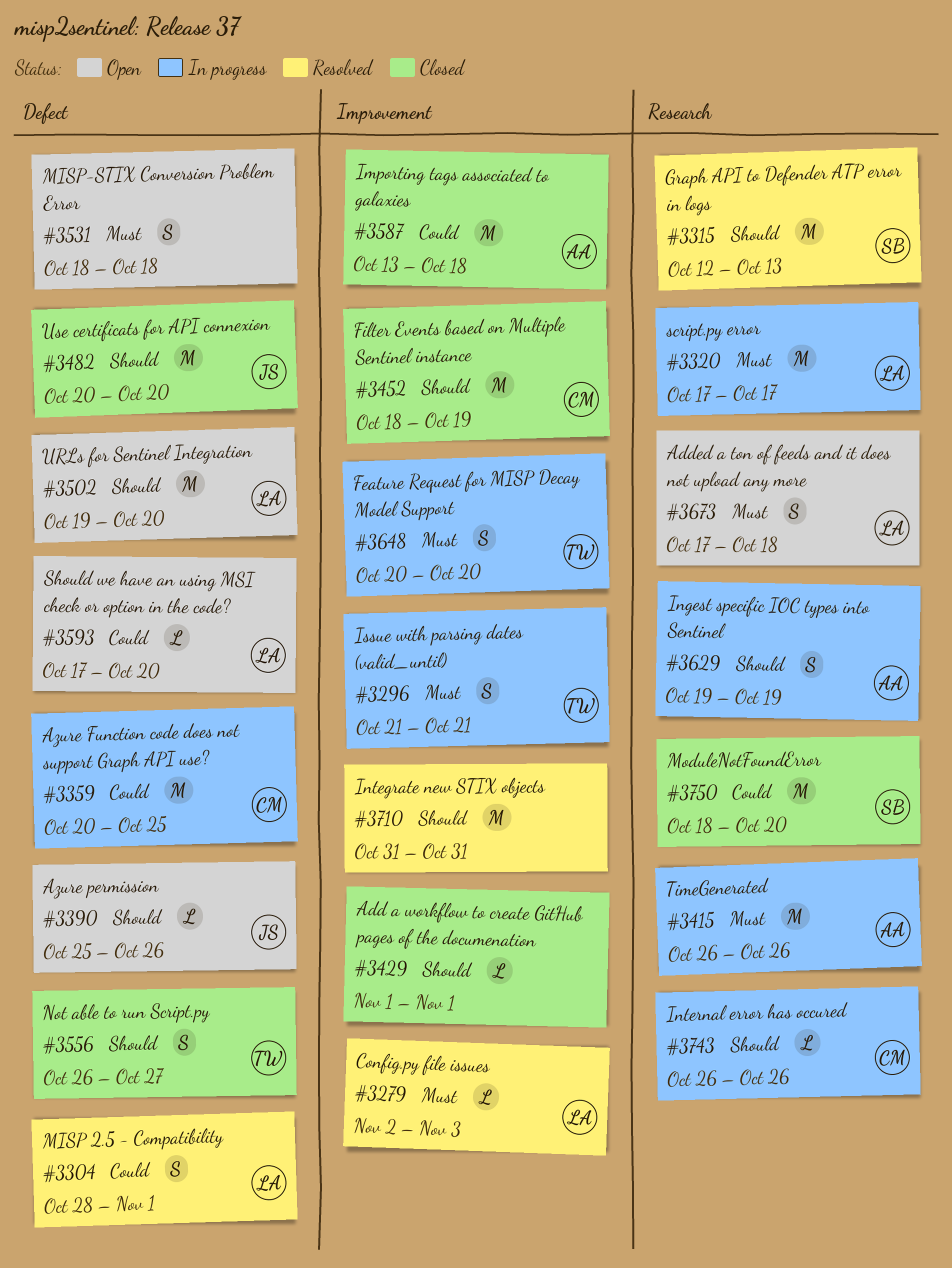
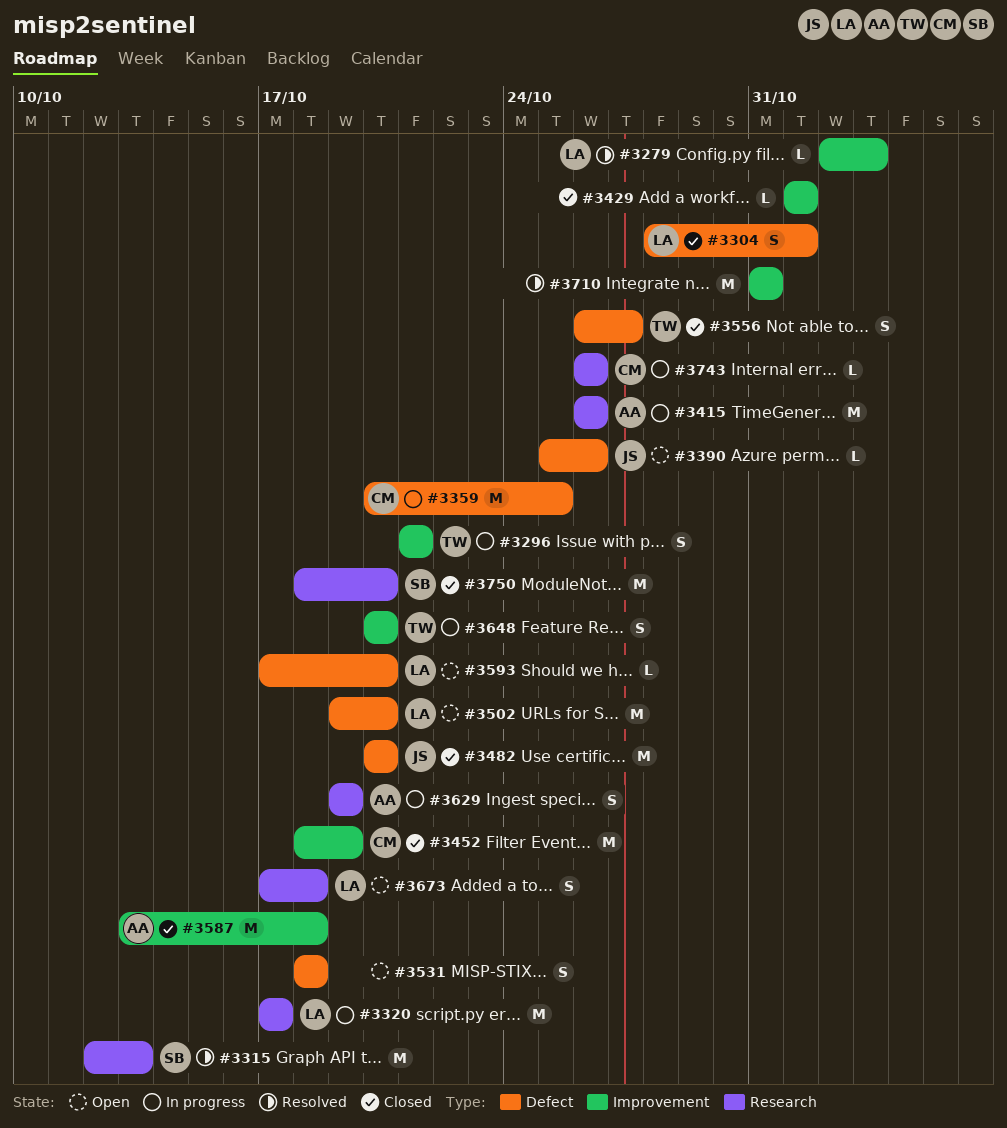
#3304, status: Resolved -> Closed

